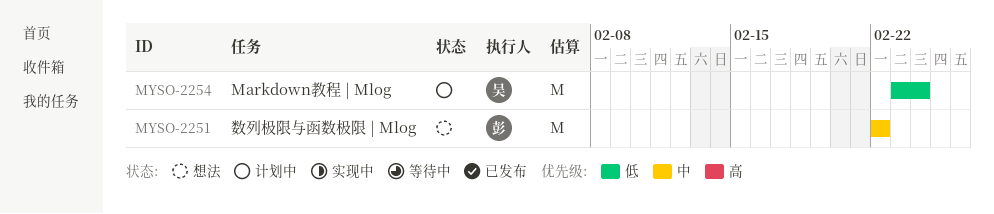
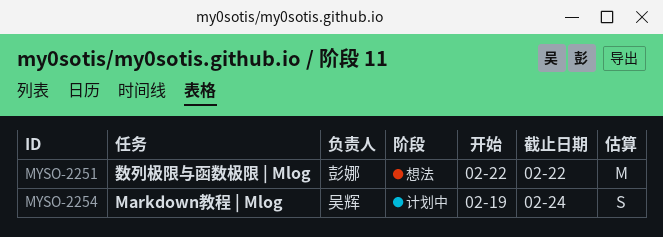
MYSO-2254, estimate: M -> S
MYSO-2254, start: Feb 23 -> Feb 19

